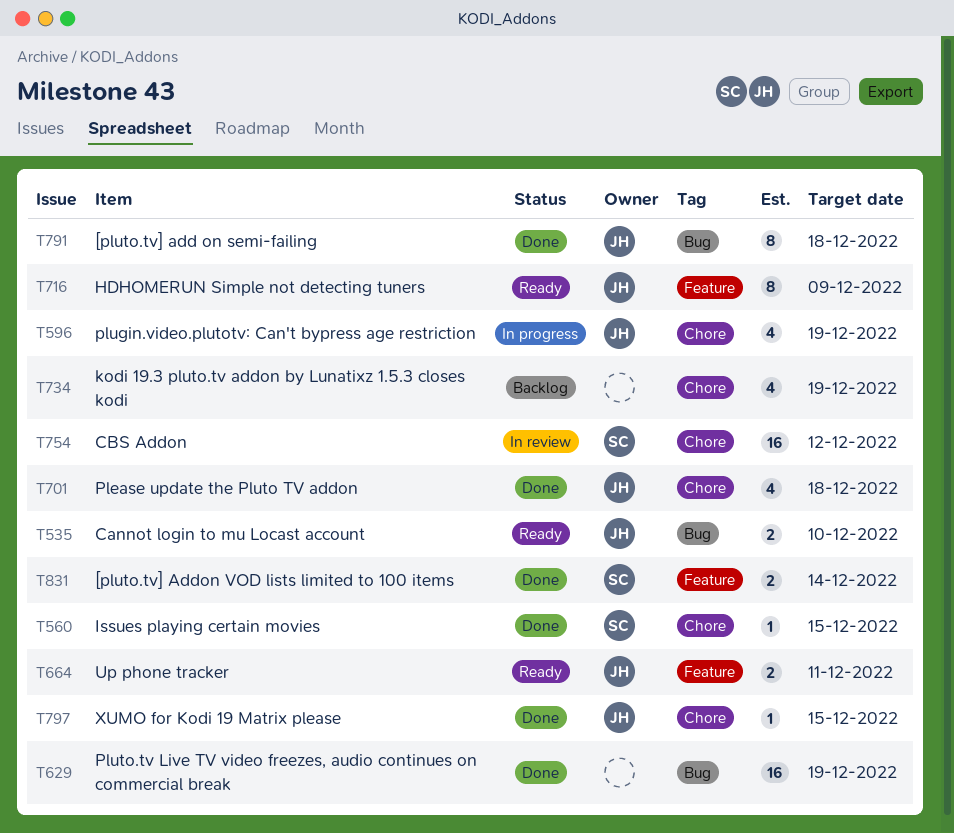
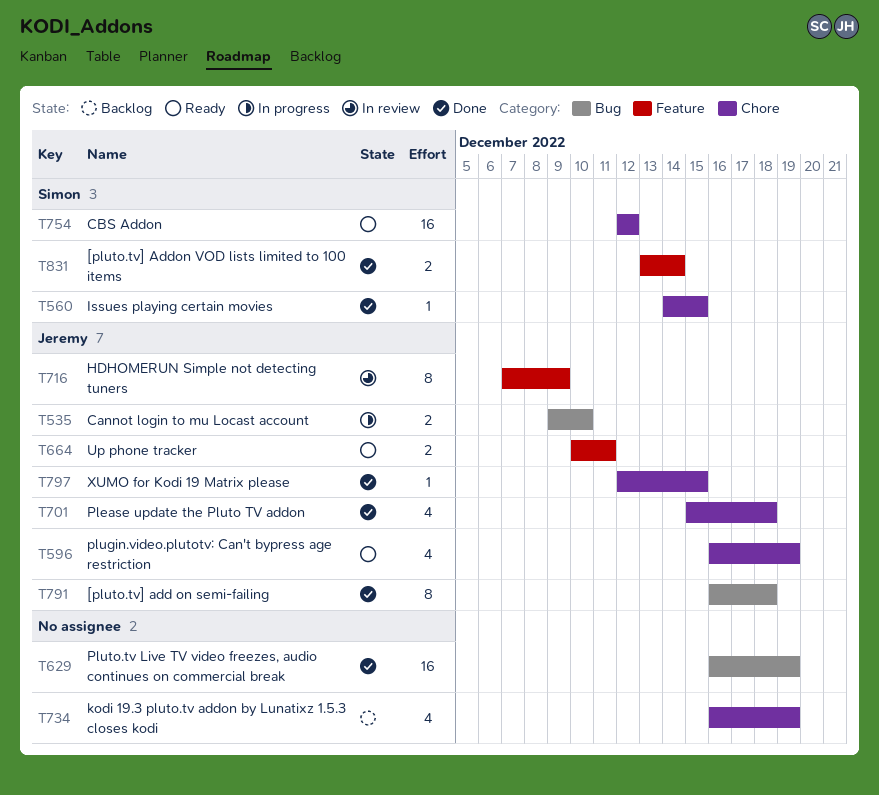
T535, status: Ready -> In progress
T596, status: In progress -> Ready
T716, status: Ready -> In review
T754, status: In review -> Ready

